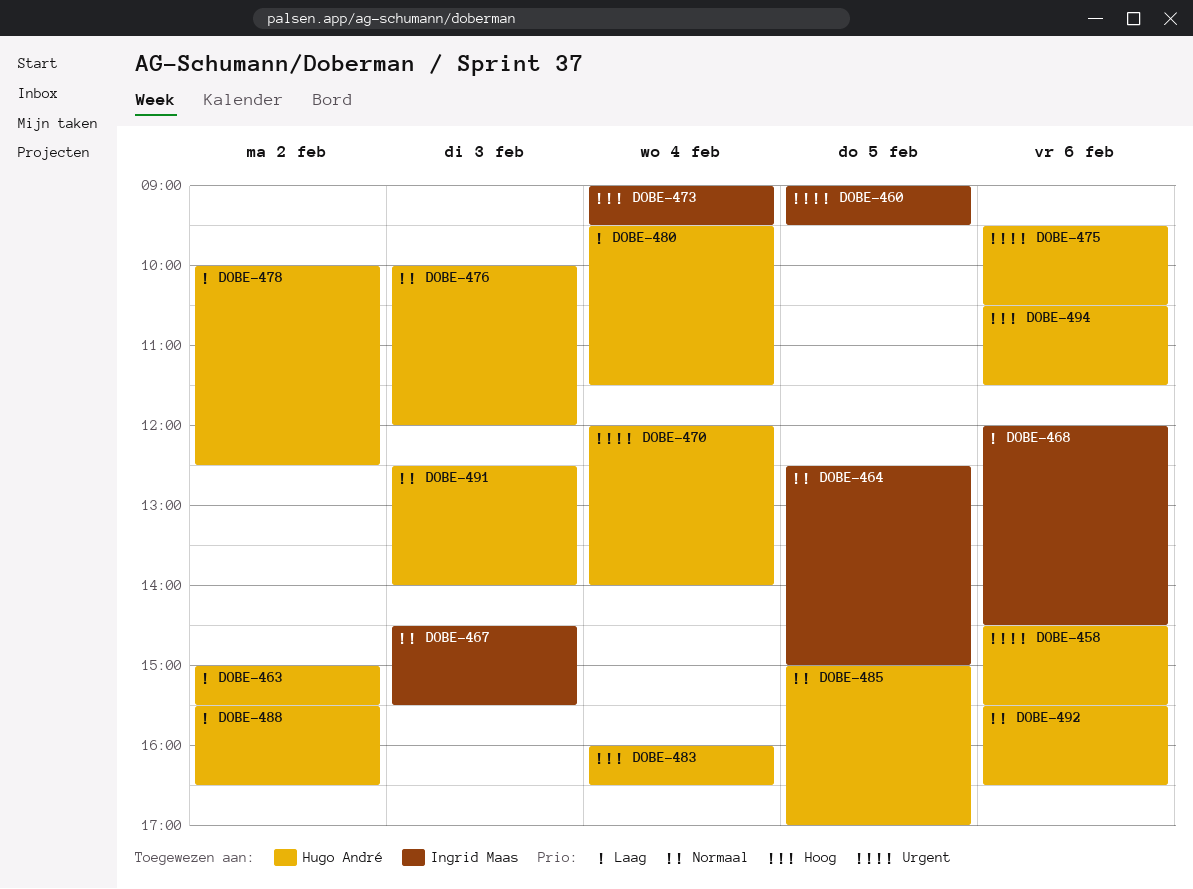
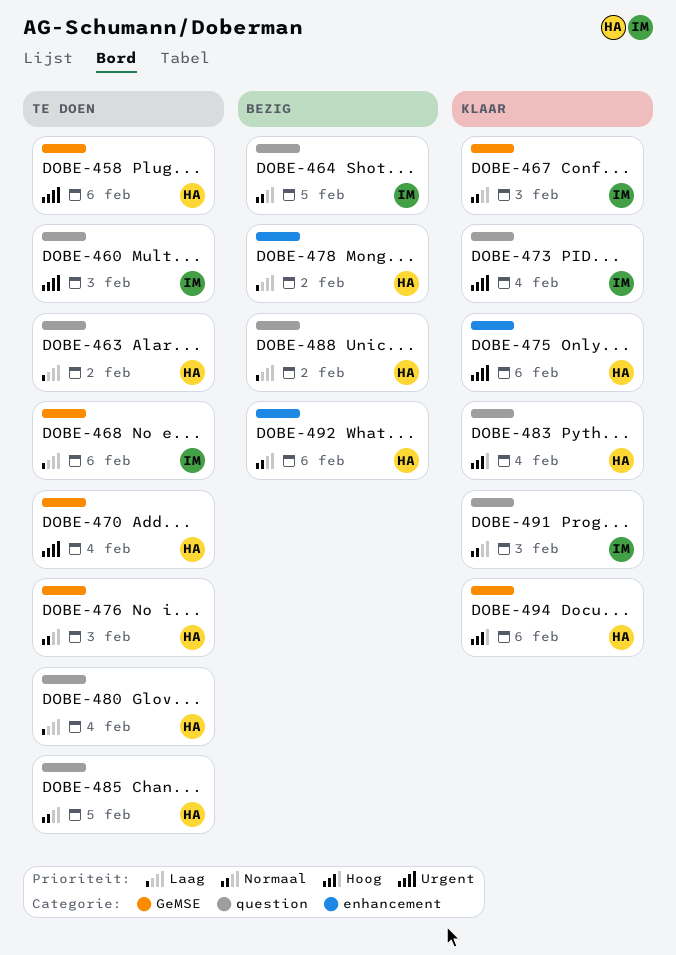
DOBE-460, day: Feb 5 -> Feb 3
DOBE-473, priority: Hoog -> Urgent
DOBE-491, owner: Hugo André -> Ingrid Maas

